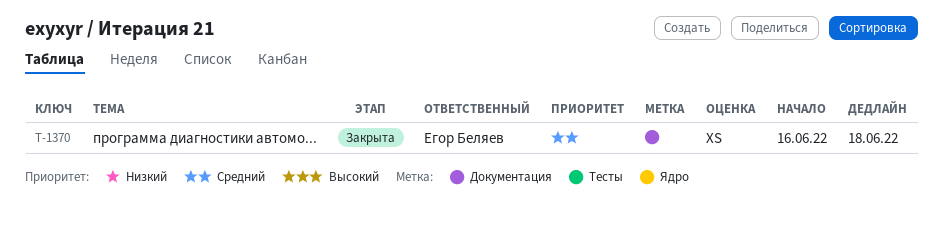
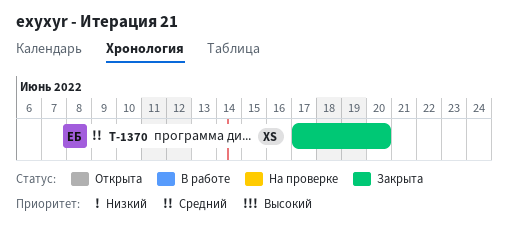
T-1370, start: Jun 16 -> Jun 17
T-1370, due: Jun 18 -> Jun 20

